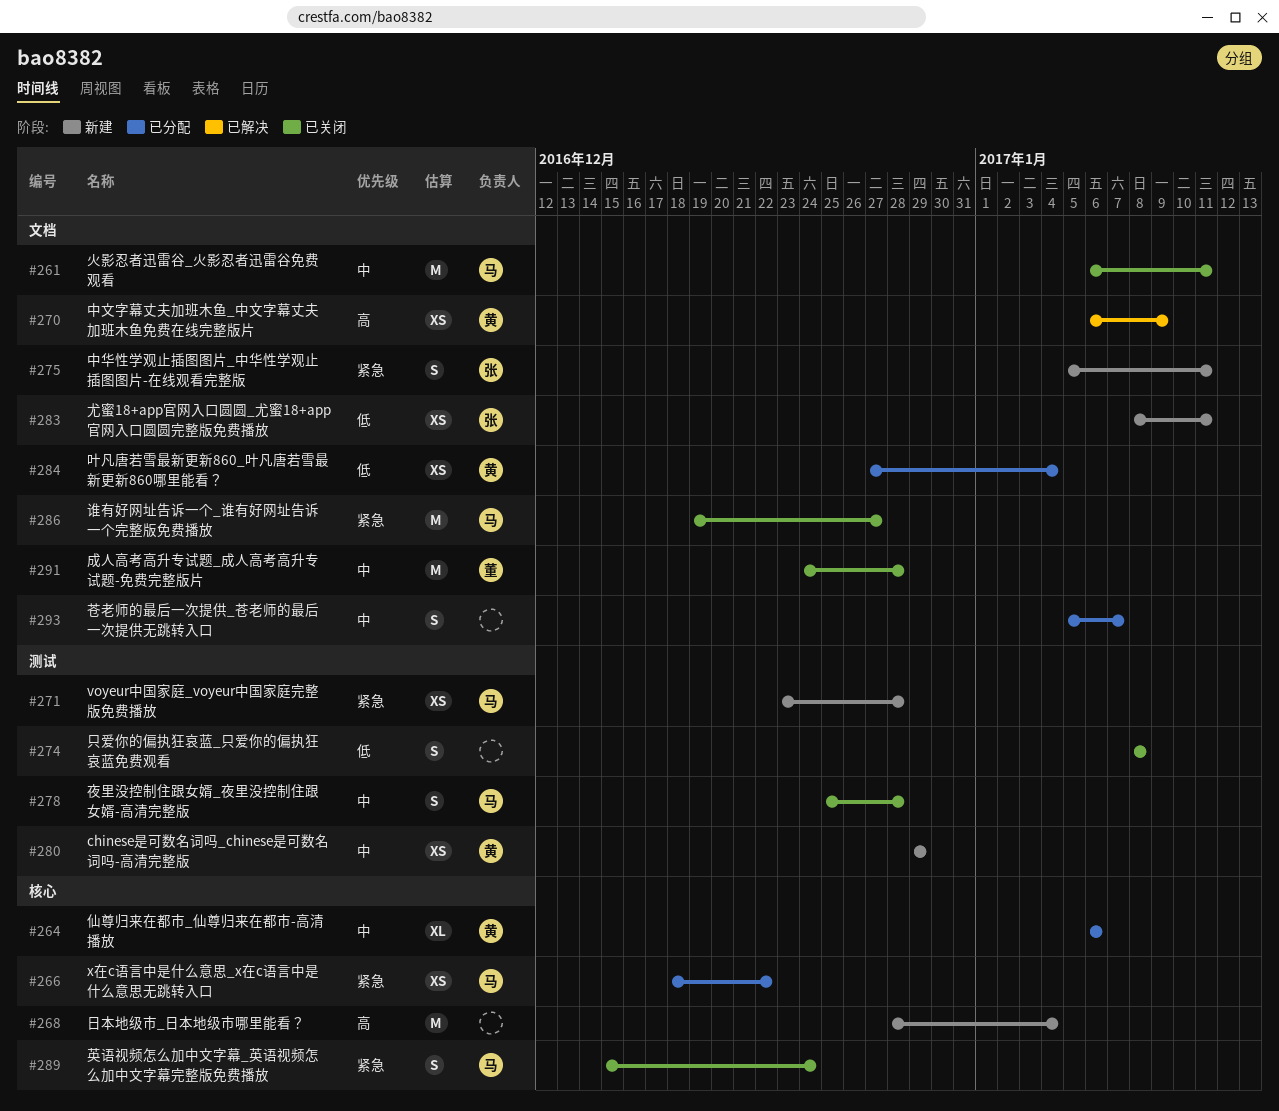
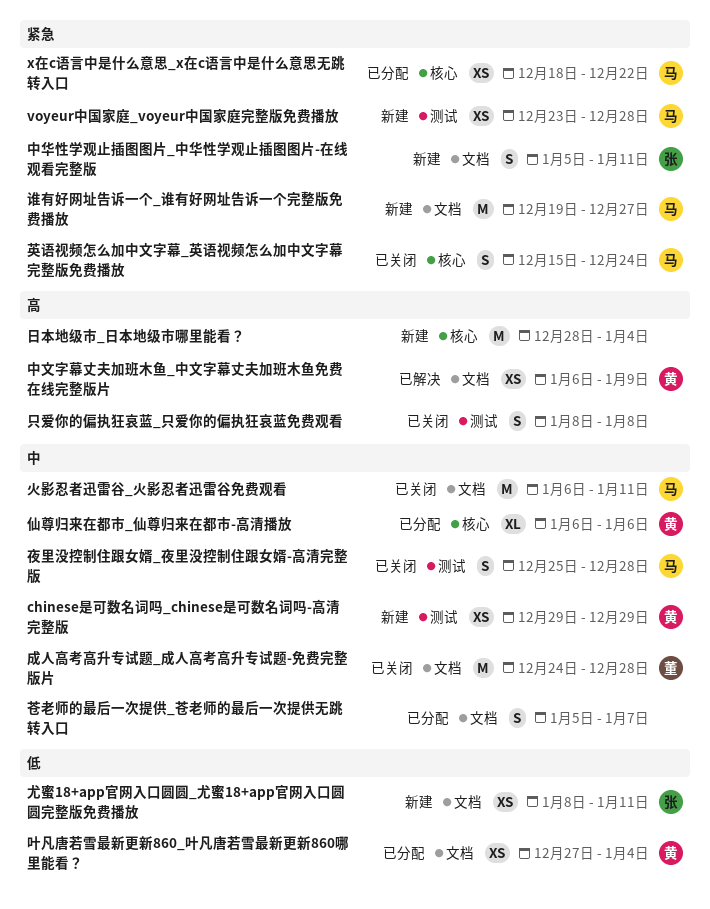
只爱你的偏执狂哀蓝_只爱你的偏执狂哀蓝免费观看, priority: 低 -> 高
谁有好网址告诉一个_谁有好网址告诉一个完整版免费播放, status: 已关闭 -> 新建

